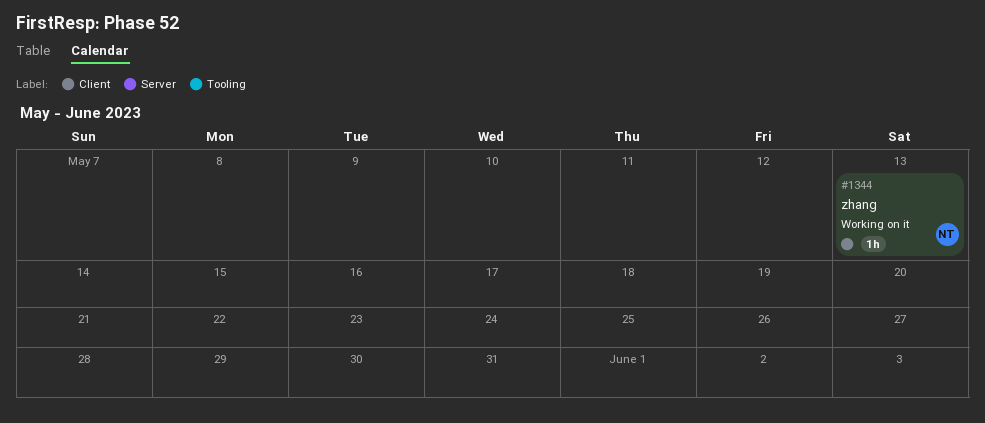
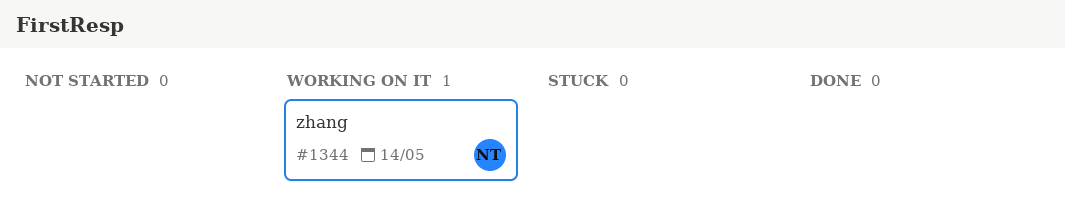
#1344, due: May 13 -> May 14

